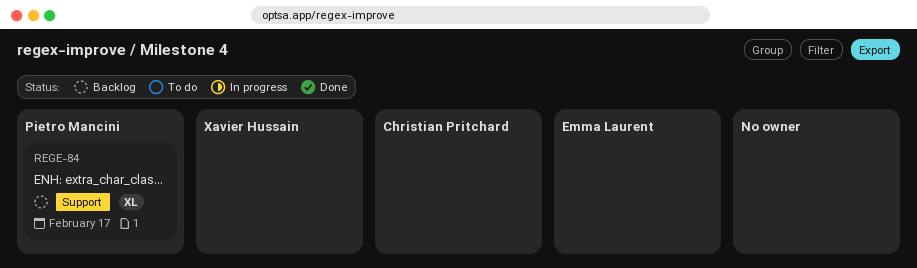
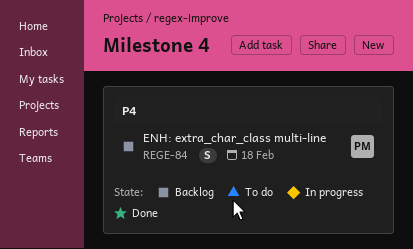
REGE-84, estimate: XL -> S
REGE-84, due: Feb 17 -> Feb 18

